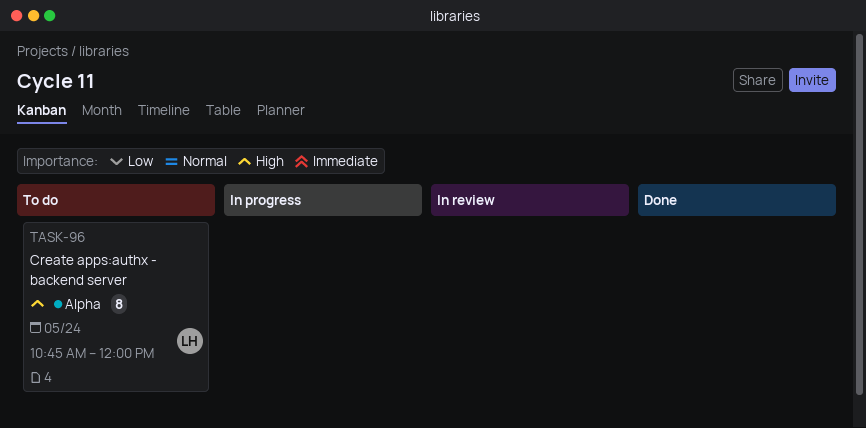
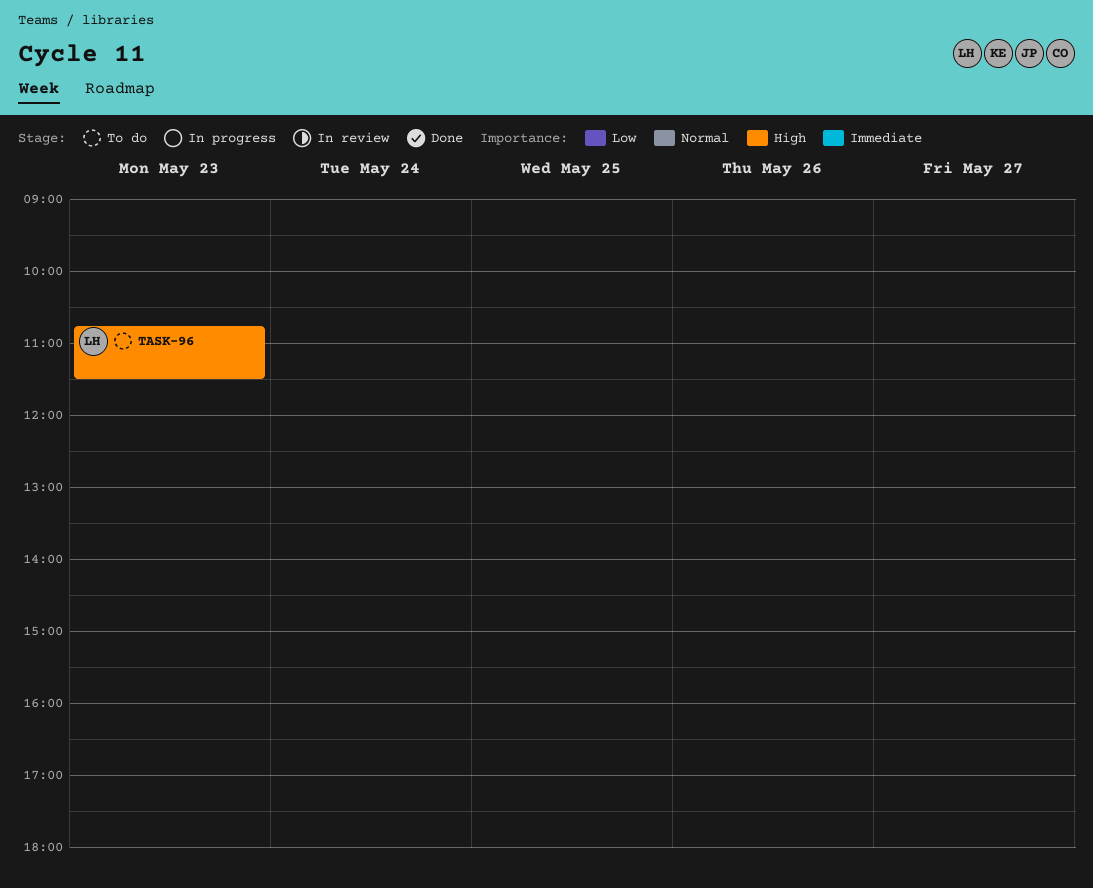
TASK-96, day: May 24 -> May 23
TASK-96, ends: 12:00 -> 11:30

